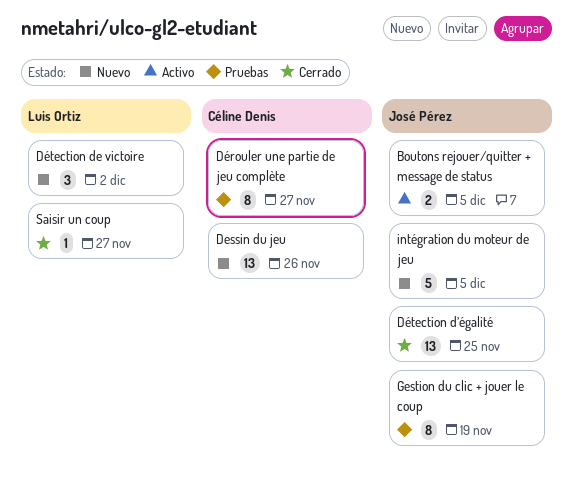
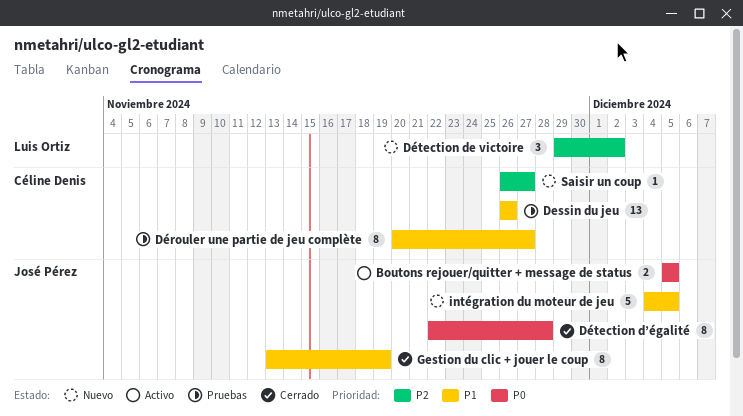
Dessin du jeu, status: Nuevo -> Pruebas
Détection d’égalité, estimate: 13 -> 8
Détection d’égalité, due: Nov 25 -> Nov 28
Gestion du clic + jouer le coup, status: Pruebas -> Cerrado
Saisir un coup, status: Cerrado -> Nuevo
Saisir un coup, owner: Luis Ortiz -> Céline Denis

